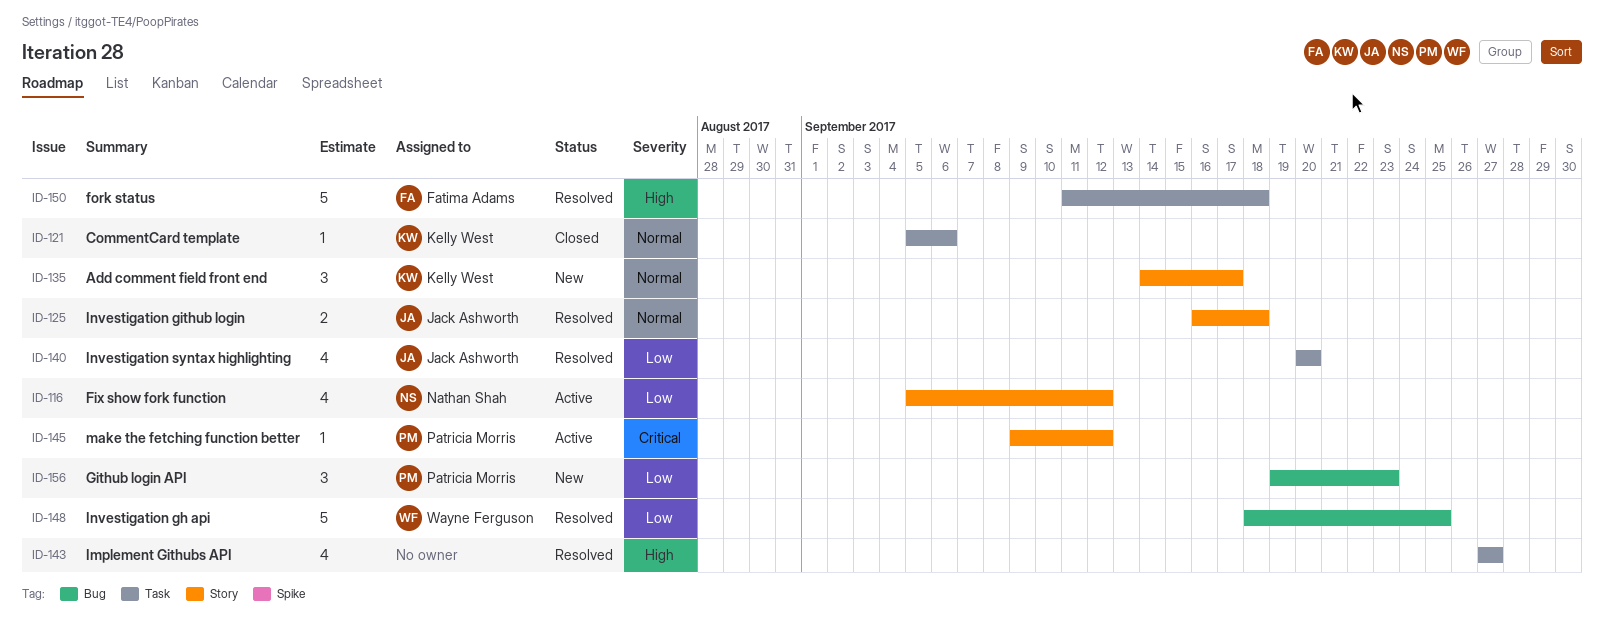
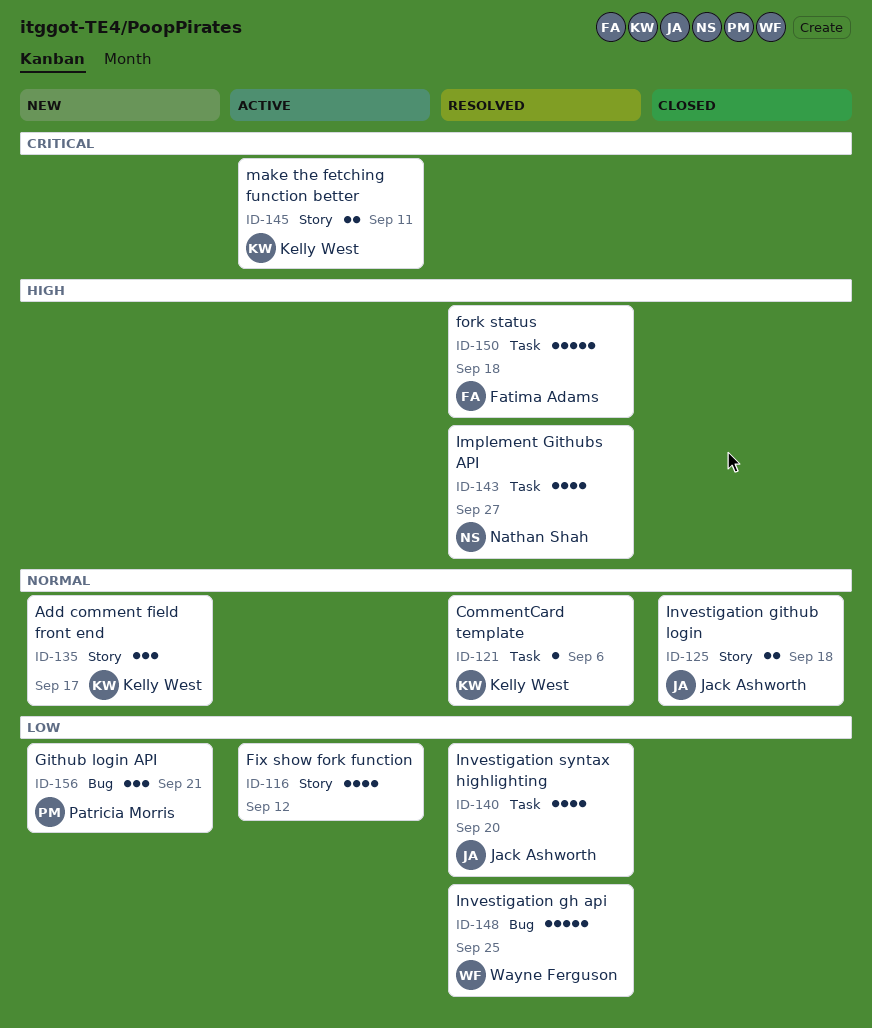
ID-116, owner: Nathan Shah -> none
ID-121, status: Closed -> Resolved
ID-125, status: Resolved -> Closed
ID-143, owner: none -> Nathan Shah
ID-145, owner: Patricia Morris -> Kelly West
ID-145, estimate: 1 -> 2
ID-145, due: Sep 12 -> Sep 11
ID-156, due: Sep 23 -> Sep 21

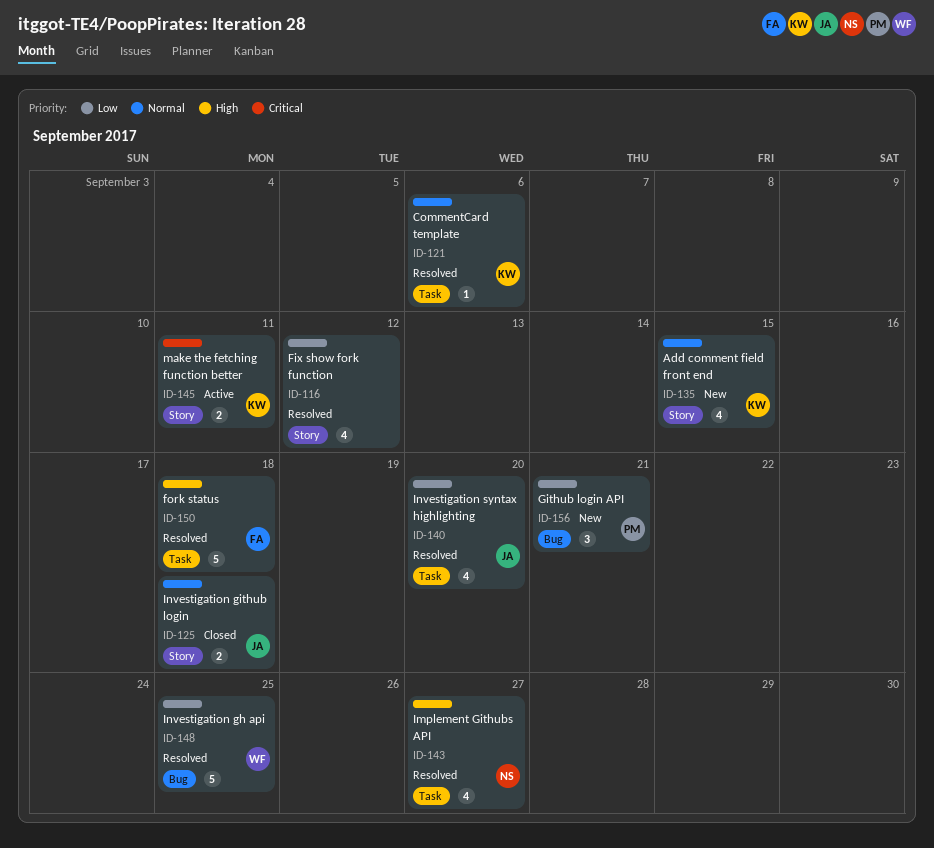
ID-116, status: Active -> Resolved
ID-135, estimate: 3 -> 4
ID-135, due: Sep 17 -> Sep 15

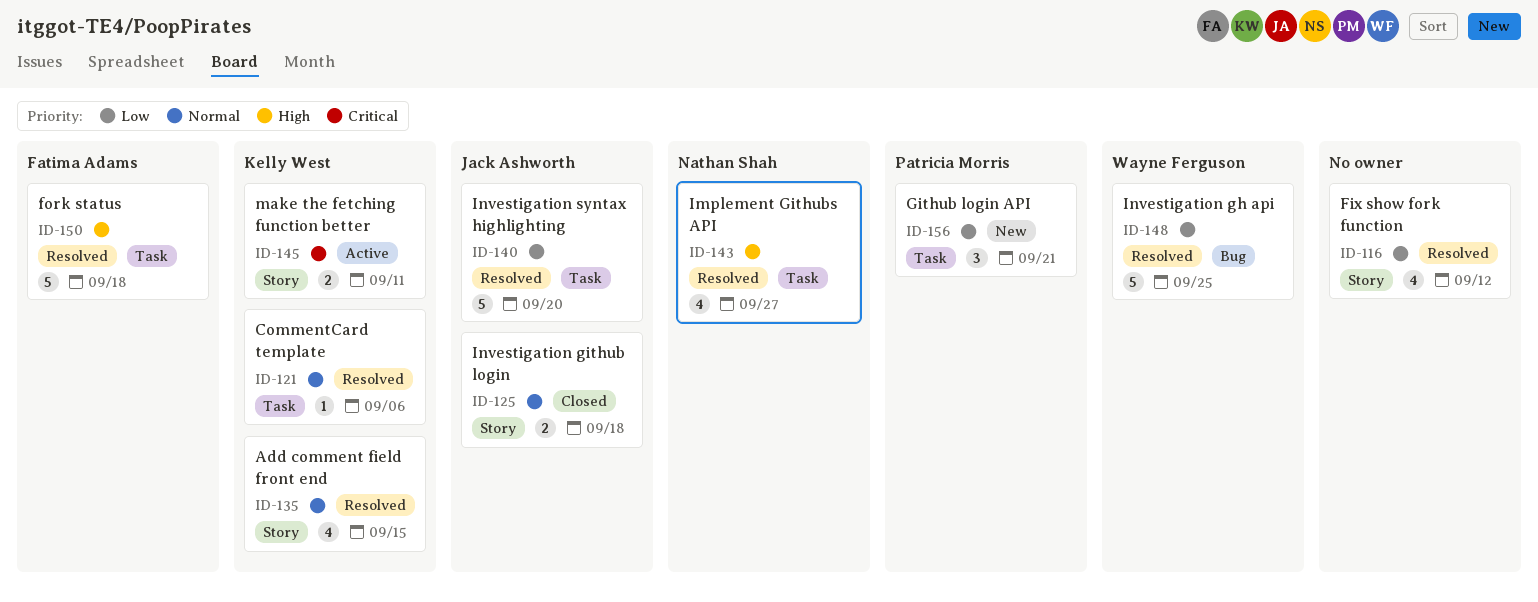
ID-135, status: New -> Resolved
ID-140, estimate: 4 -> 5
ID-156, label: Bug -> Task

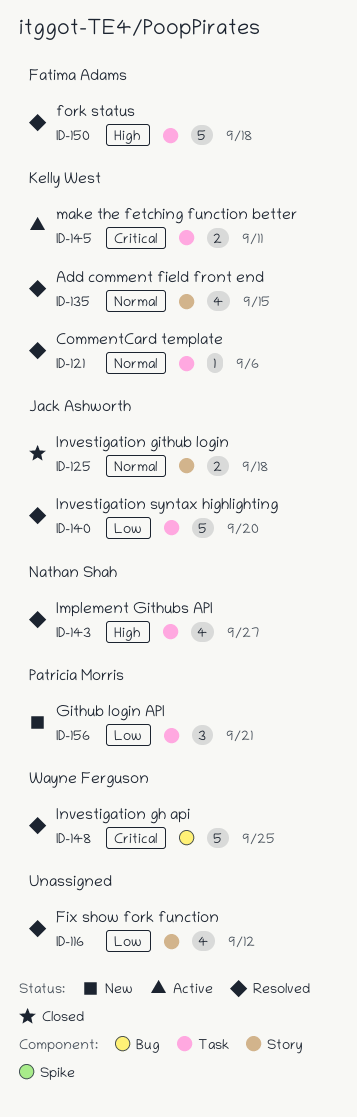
ID-145, label: Story -> Task
ID-148, priority: Low -> Critical

